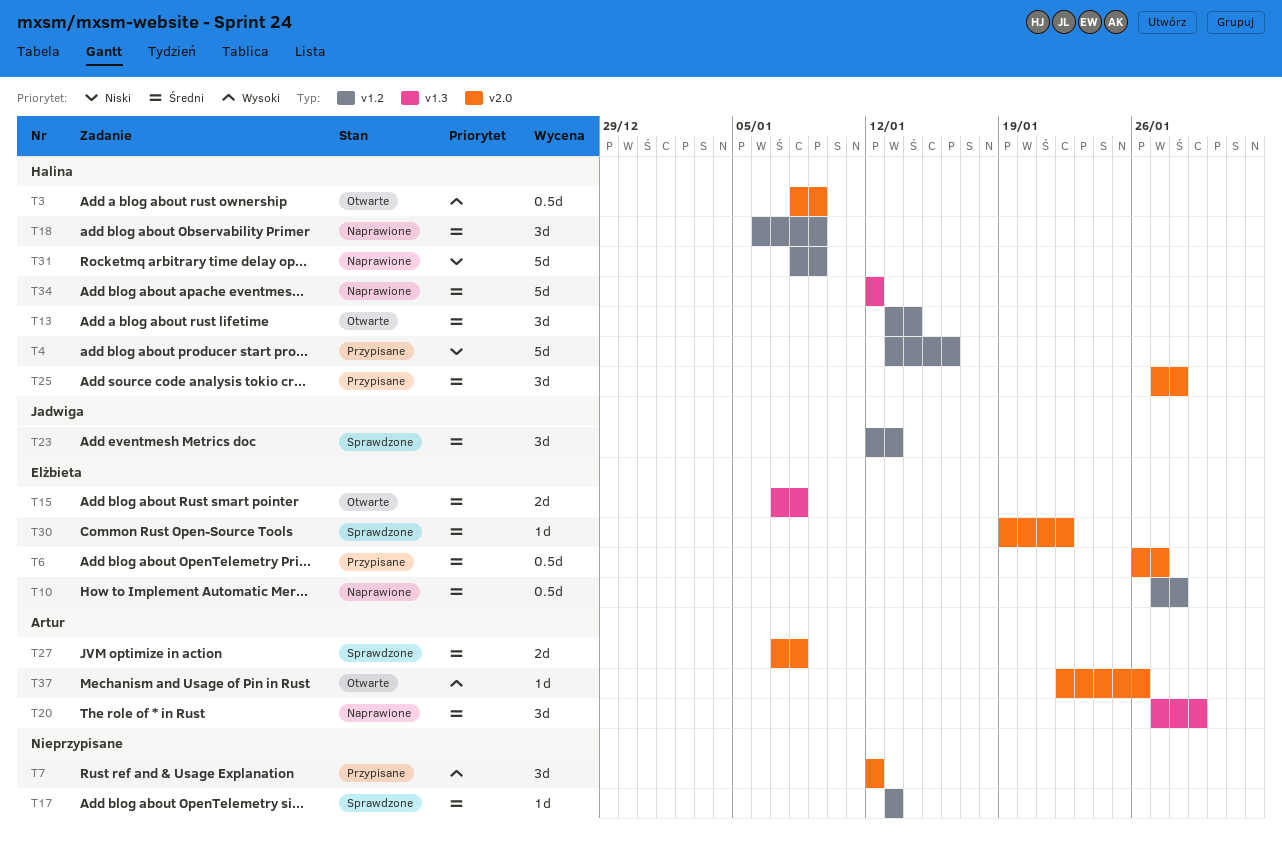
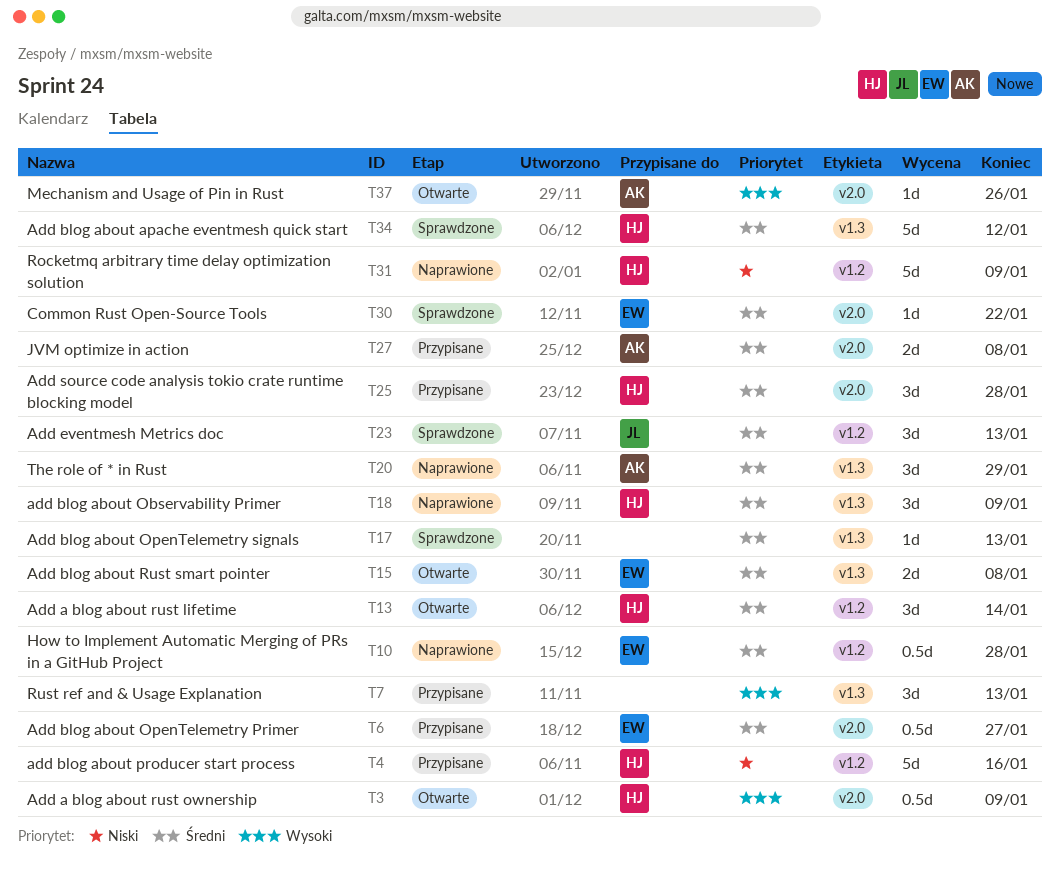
T7, label: v2.0 -> v1.3
T7, due: Jan 12 -> Jan 13
T17, label: v1.2 -> v1.3
T18, label: v1.2 -> v1.3
T27, status: Sprawdzone -> Przypisane
T34, status: Naprawione -> Sprawdzone

